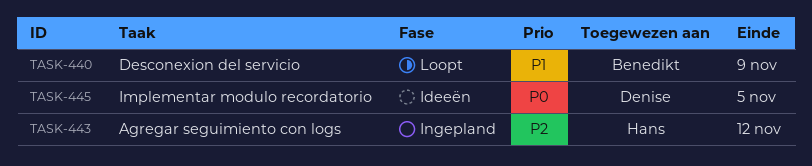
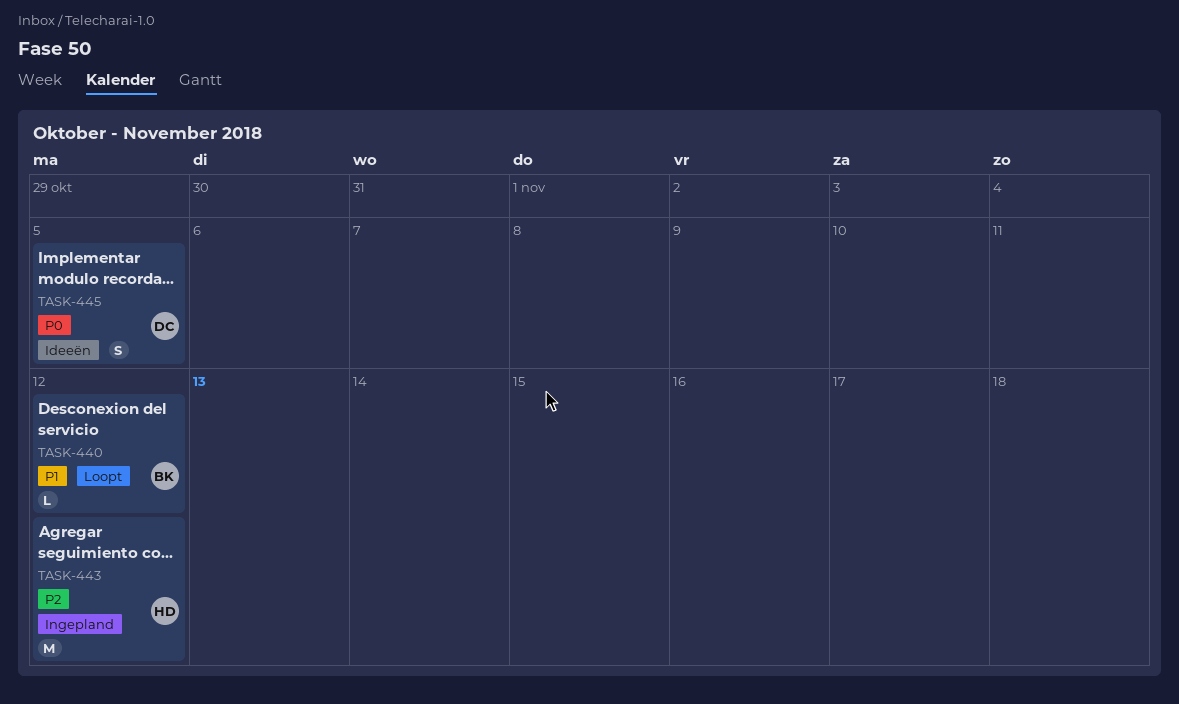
TASK-440, due: Nov 9 -> Nov 12

